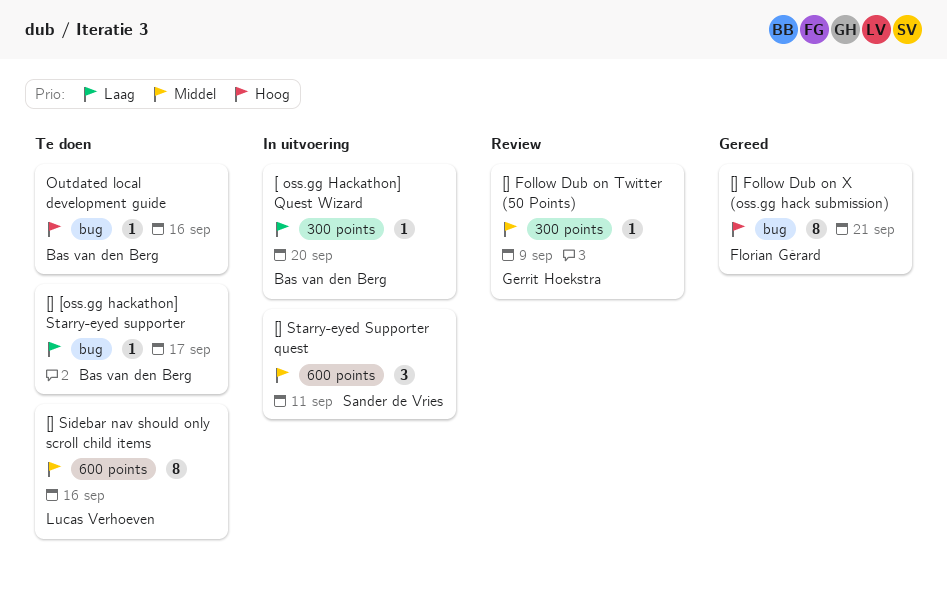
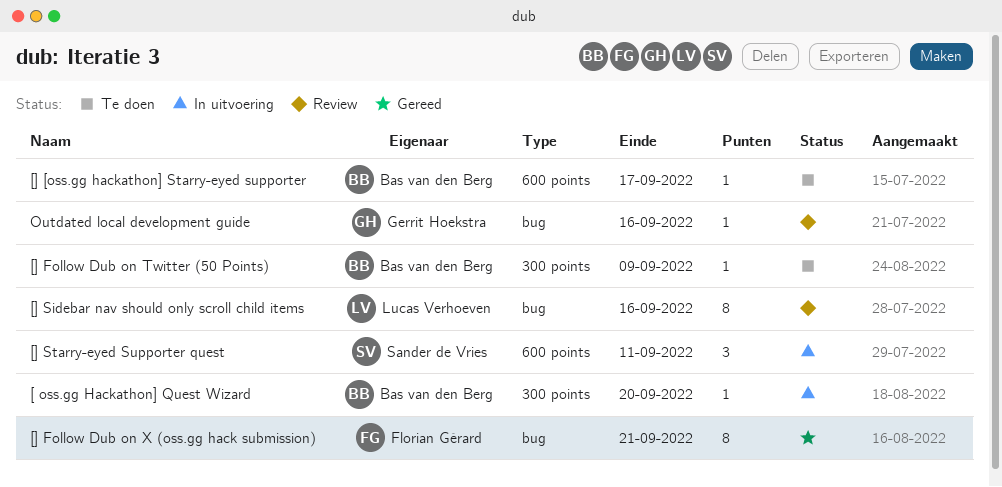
[] [oss.gg hackathon] Starry-eyed supporter, label: bug -> 600 points
[] Follow Dub on Twitter (50 Points), status: Review -> Te doen
[] Follow Dub on Twitter (50 Points), owner: Gerrit Hoekstra -> Bas van den Berg
[] Sidebar nav should only scroll child items, status: Te doen -> Review
[] Sidebar nav should only scroll child items, label: 600 points -> bug
Outdated local development guide, status: Te doen -> Review
Outdated local development guide, owner: Bas van den Berg -> Gerrit Hoekstra

